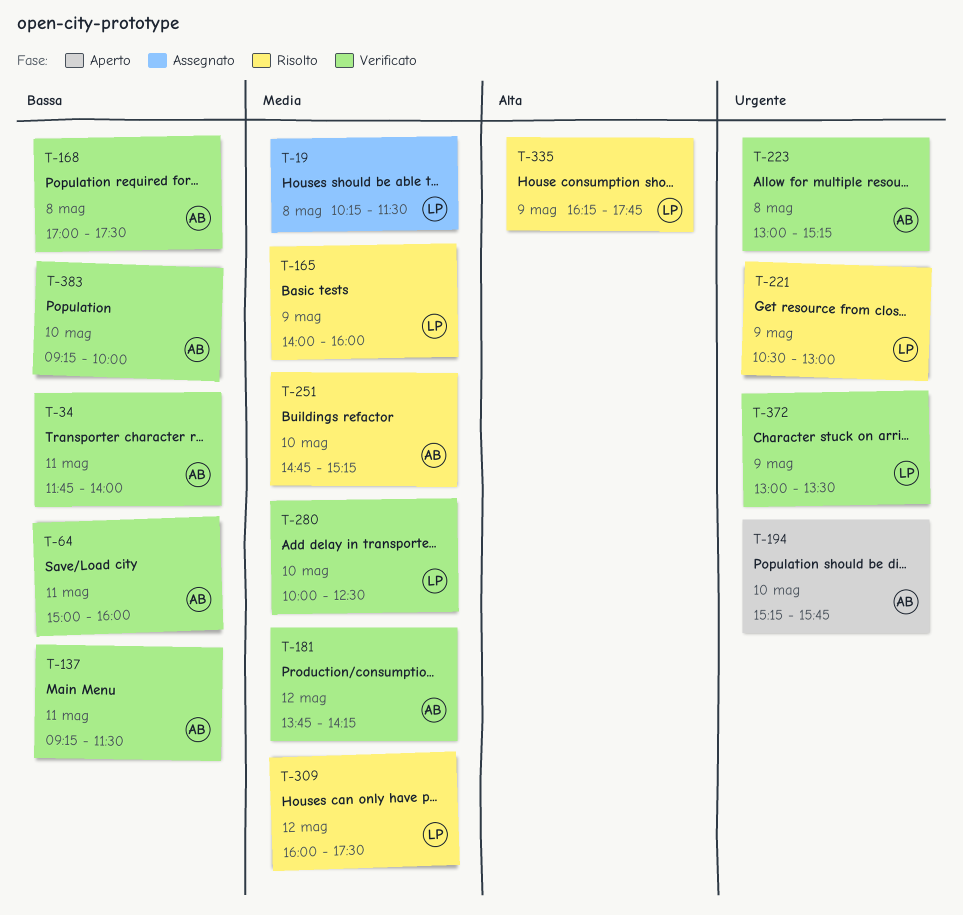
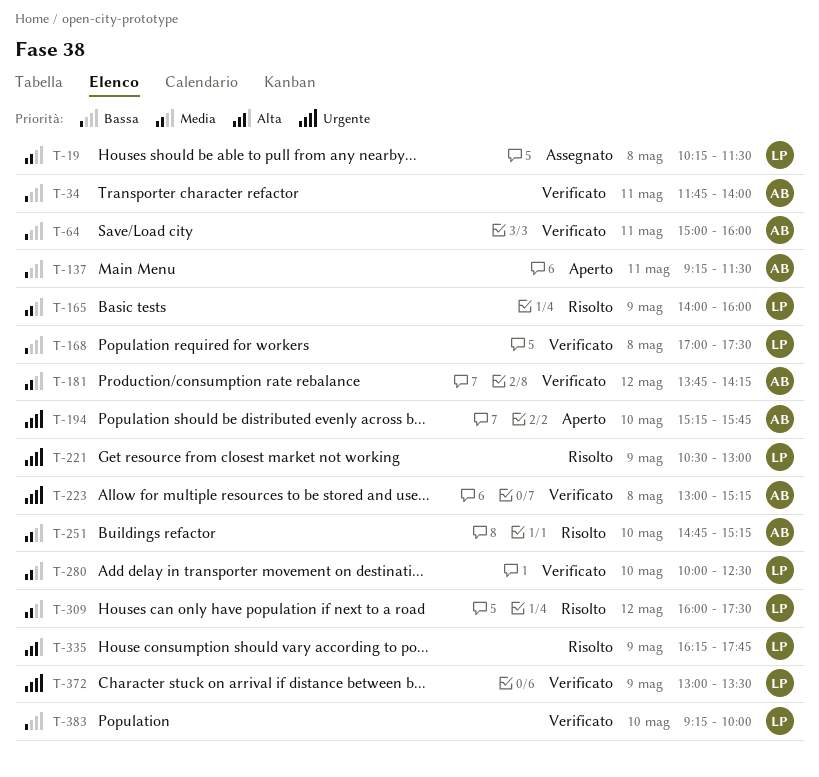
T-137, status: Verificato -> Aperto
T-168, owner: AB -> LP
T-383, owner: AB -> LP

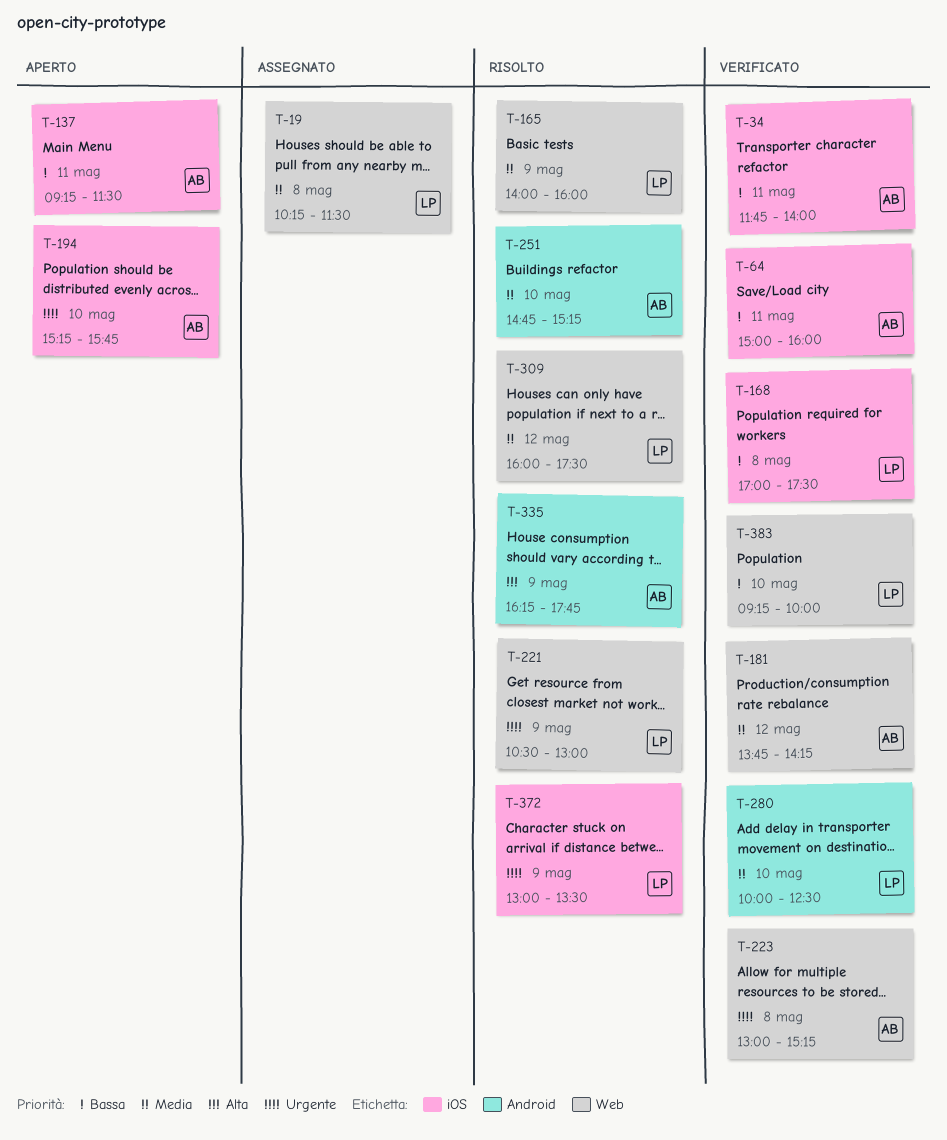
T-335, owner: LP -> AB
T-372, status: Verificato -> Risolto

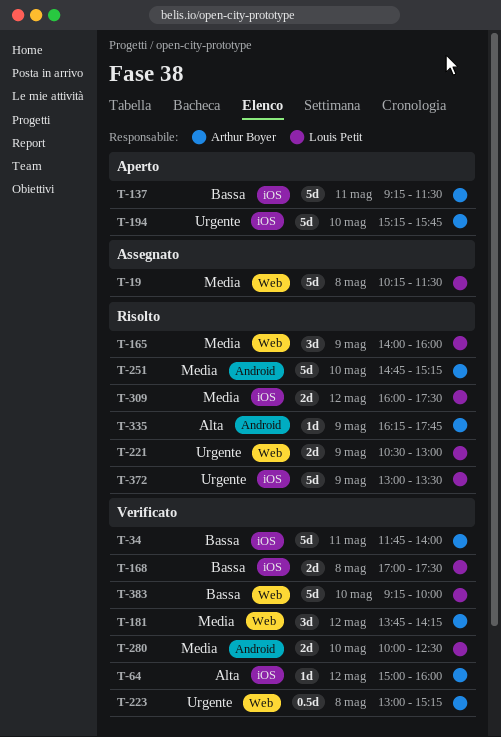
T-64, priority: Bassa -> Alta
T-64, day: May 11 -> May 12
T-309, label: Web -> iOS

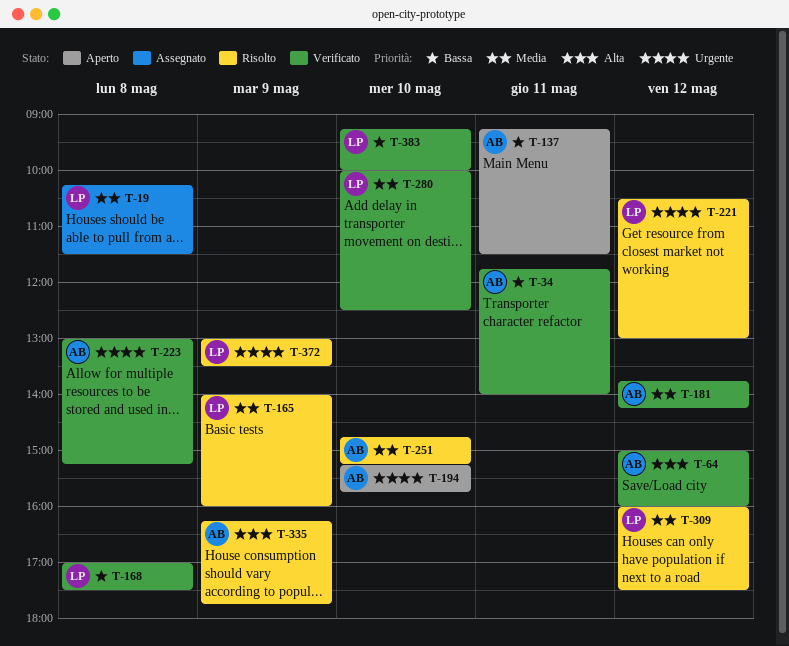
T-221, day: May 9 -> May 12

